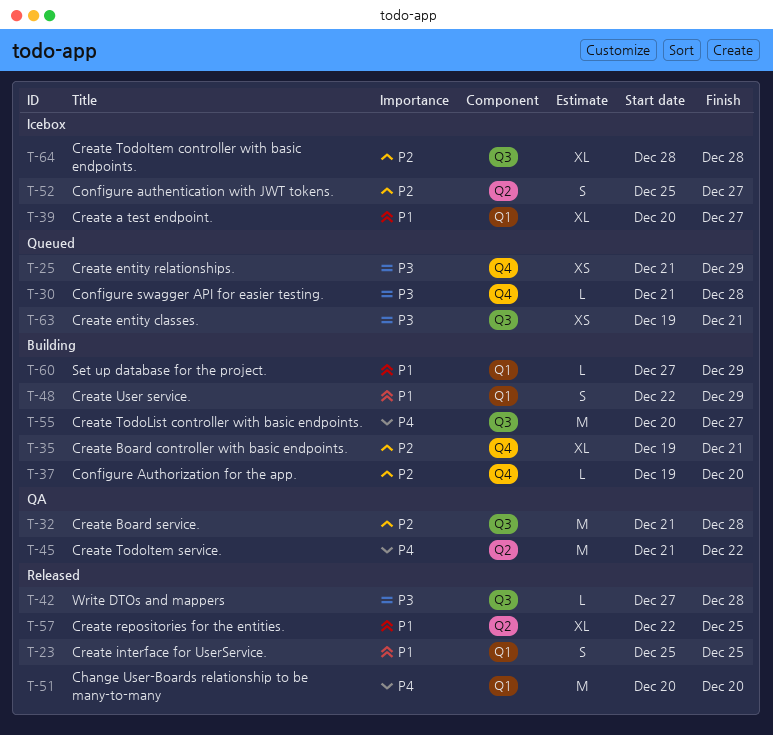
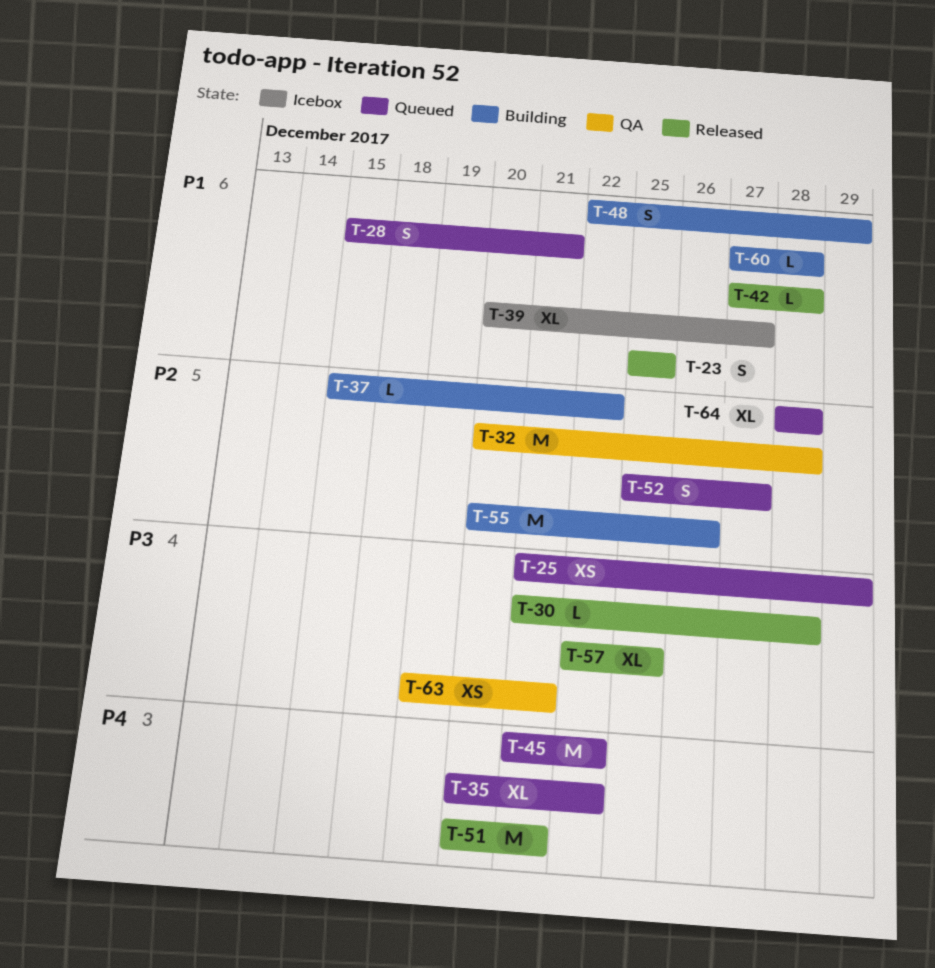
T-28: none -> present
T-30, status: Queued -> Released
T-32, start: Dec 21 -> Dec 20
T-35, status: Building -> Queued
T-35, priority: P2 -> P4
T-35, start: Dec 19 -> Dec 20
T-35, due: Dec 21 -> Dec 22
T-37, start: Dec 19 -> Dec 15
T-37, due: Dec 20 -> Dec 22
T-42, priority: P3 -> P1
T-45, status: QA -> Queued
T-51, due: Dec 20 -> Dec 21
T-52, status: Icebox -> Queued
T-55, priority: P4 -> P2
T-55, due: Dec 27 -> Dec 26
T-57, priority: P1 -> P3
T-60, due: Dec 29 -> Dec 28
T-63, status: Queued -> QA
T-64, status: Icebox -> Queued

